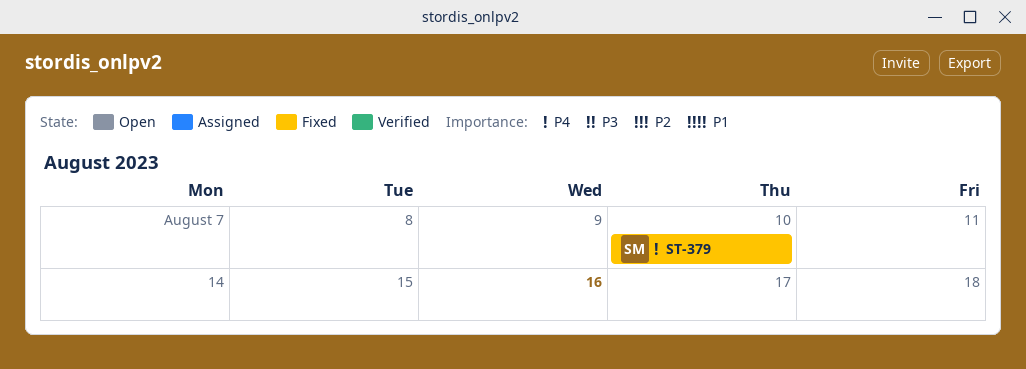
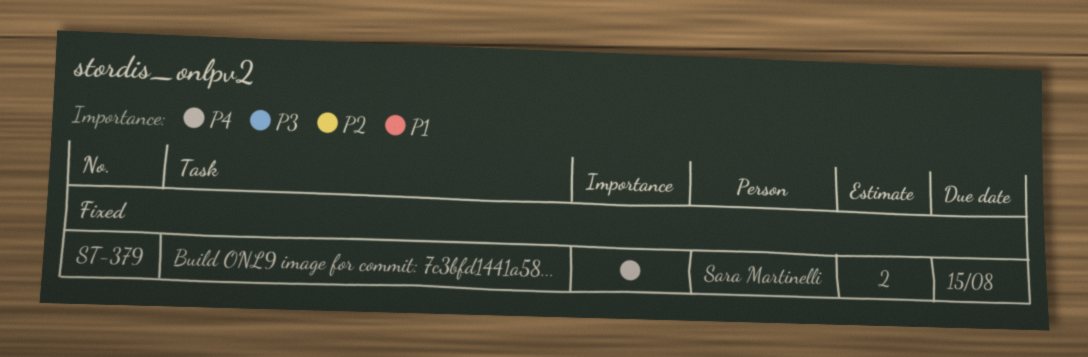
ST-379, due: Aug 10 -> Aug 15

